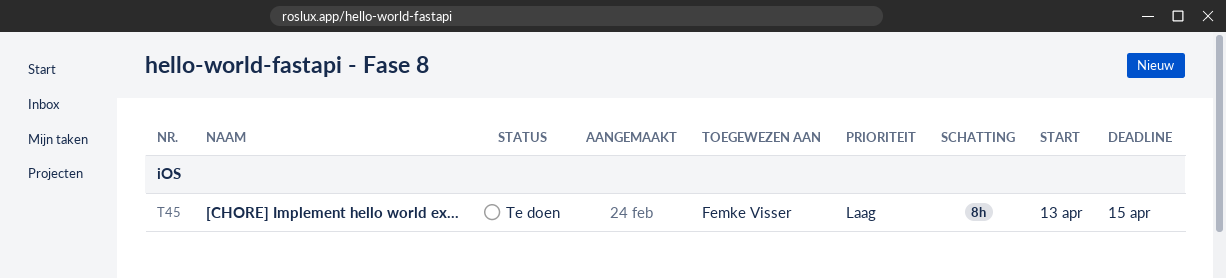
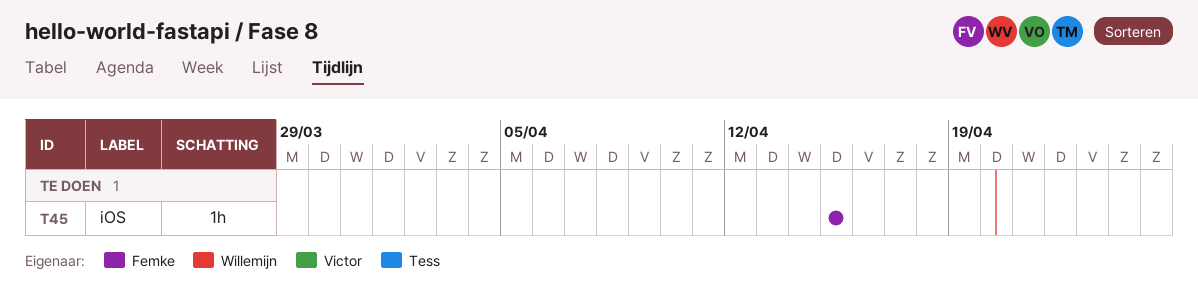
T45, estimate: 8h -> 1h
T45, start: Apr 13 -> Apr 15

